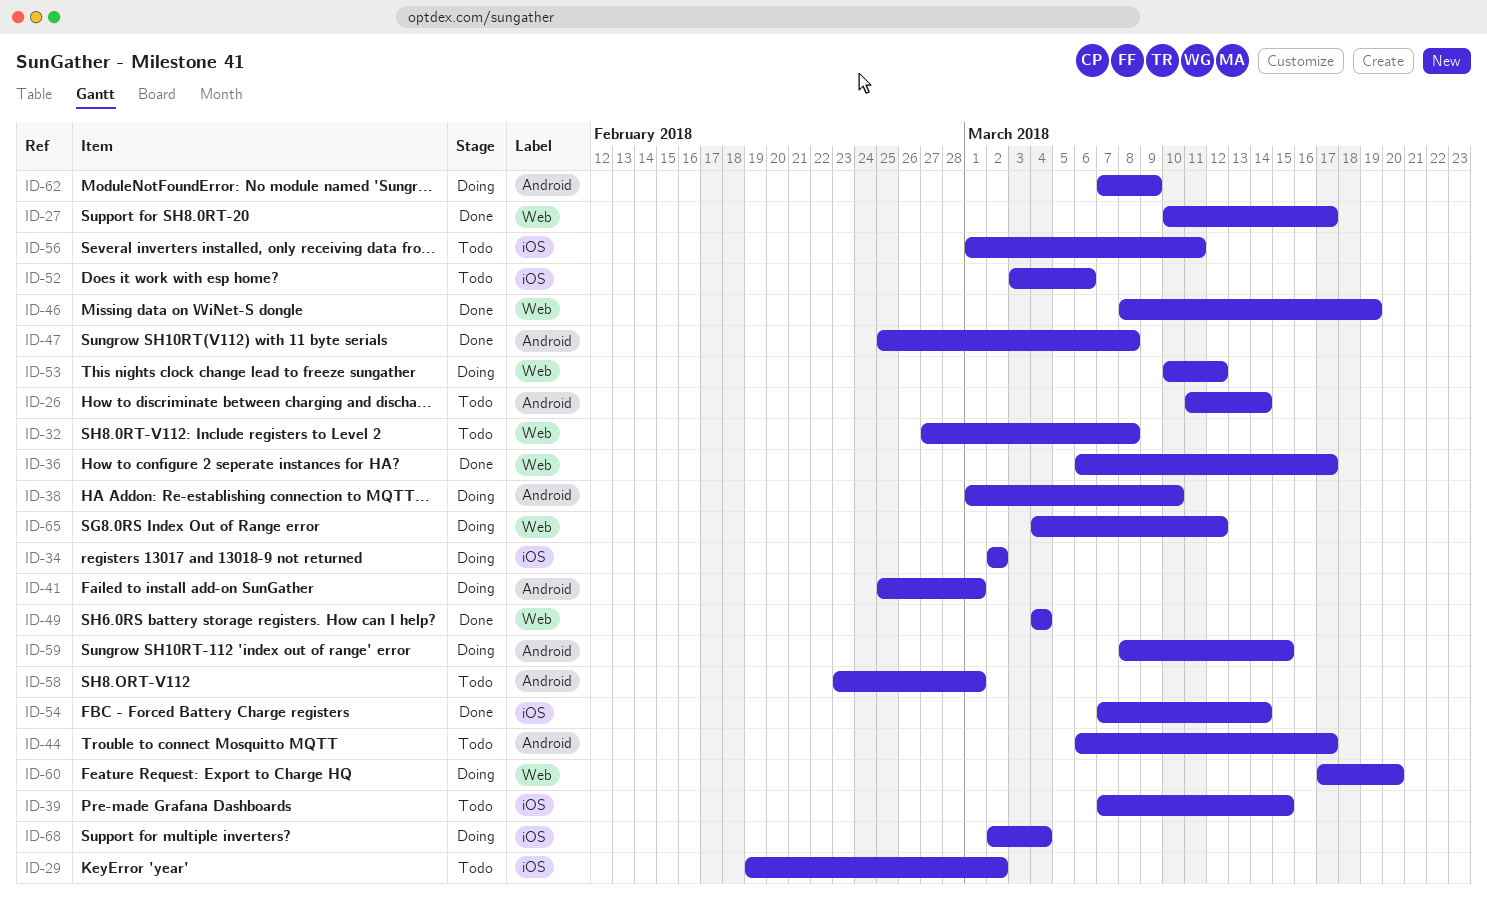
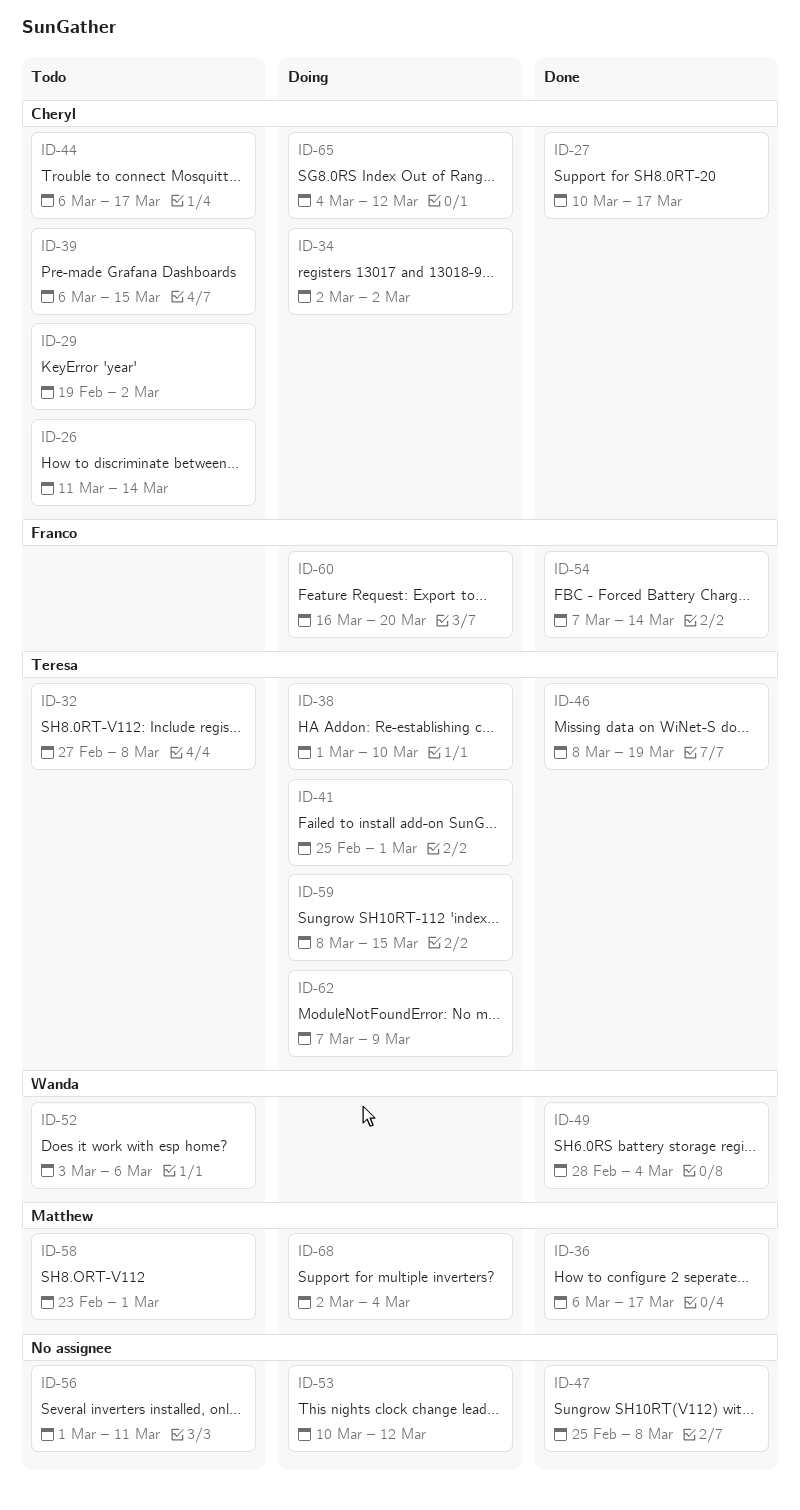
ID-39, start: Mar 7 -> Mar 6
ID-49, start: Mar 4 -> Feb 28
ID-60, start: Mar 17 -> Mar 16

